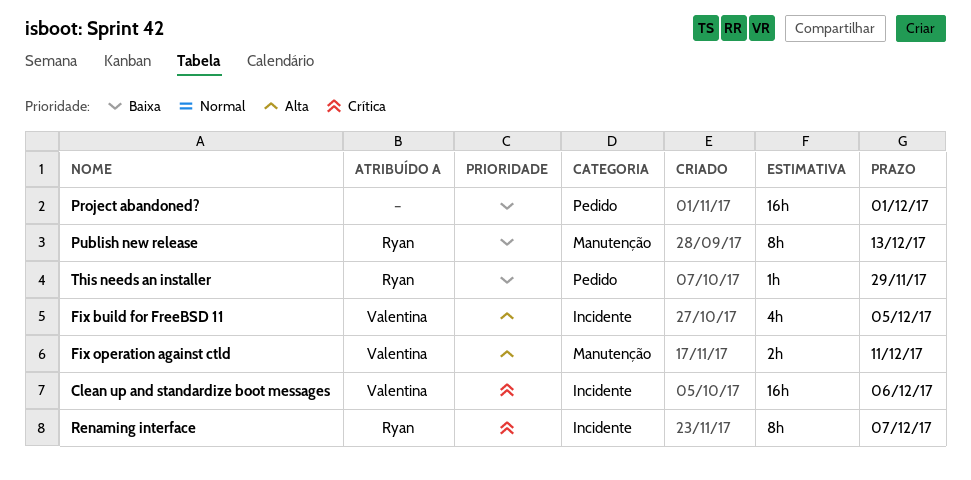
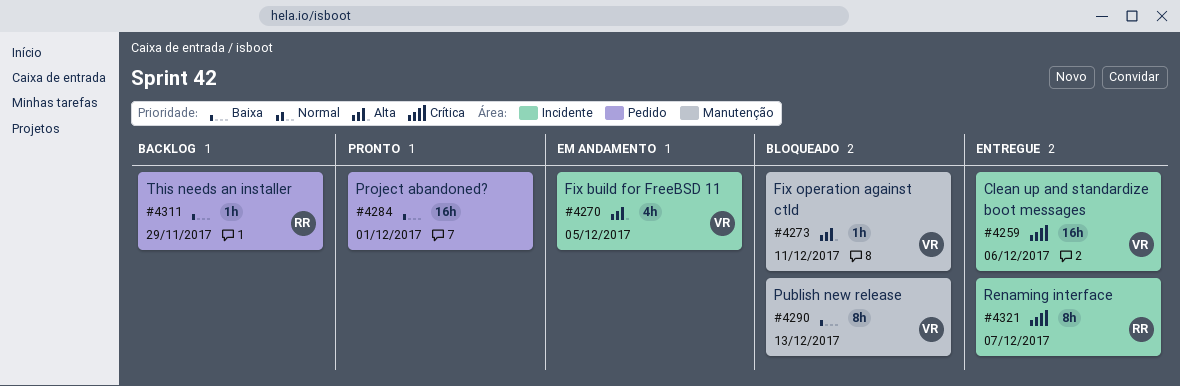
Fix operation against ctld, estimate: 2h -> 1h
Publish new release, owner: Ryan -> Valentina

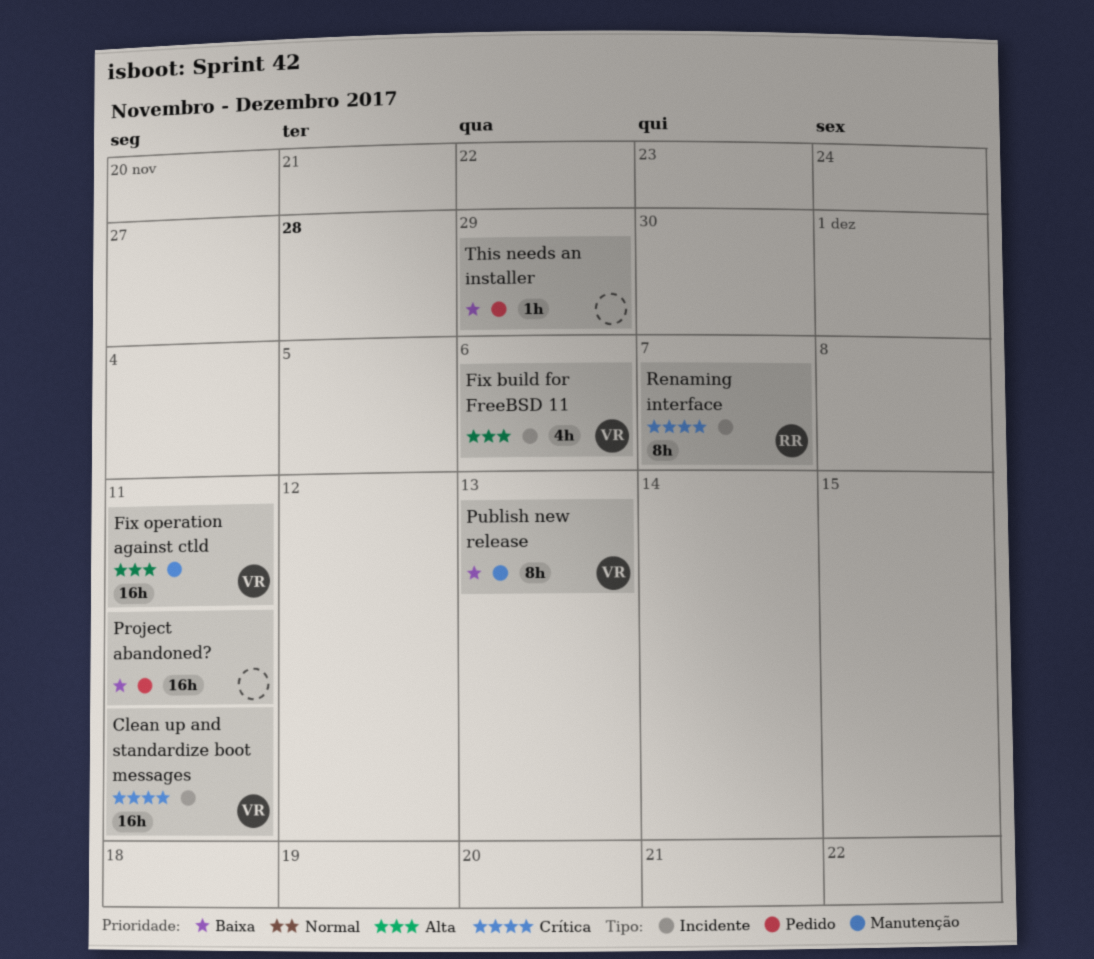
Clean up and standardize boot messages, due: Dec 6 -> Dec 11
Fix build for FreeBSD 11, due: Dec 5 -> Dec 6
Fix operation against ctld, estimate: 1h -> 16h
Project abandoned?, due: Dec 1 -> Dec 11
This needs an installer, owner: RR -> none

